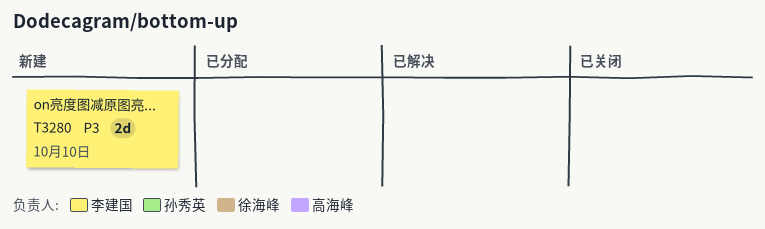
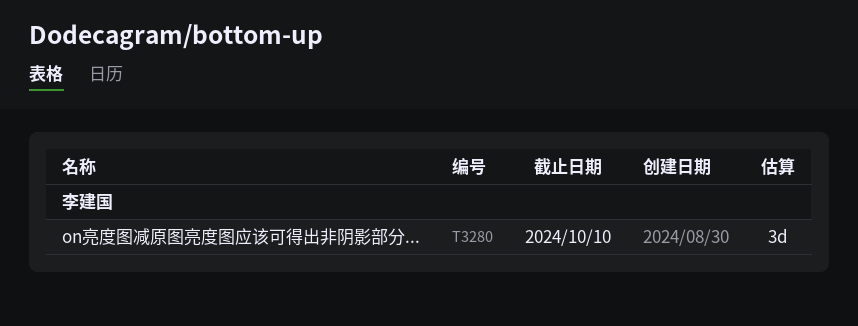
T3280, estimate: 2d -> 3d

